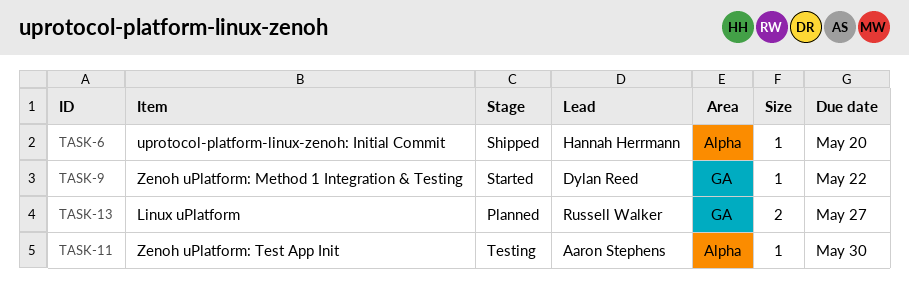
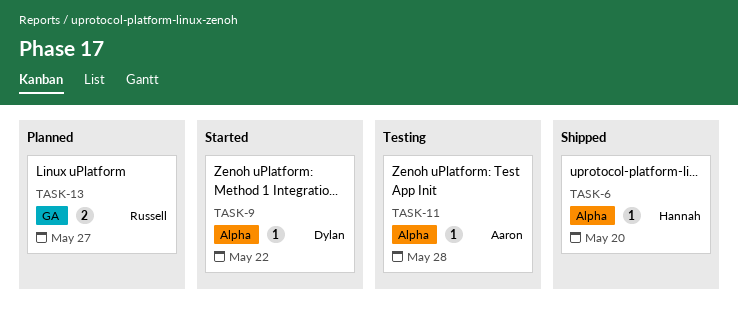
TASK-9, label: GA -> Alpha
TASK-11, due: May 30 -> May 28

